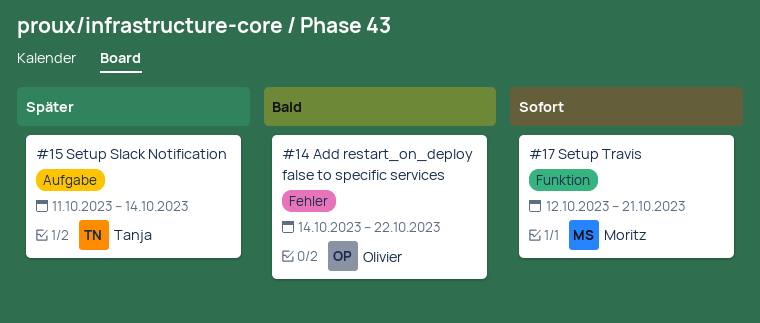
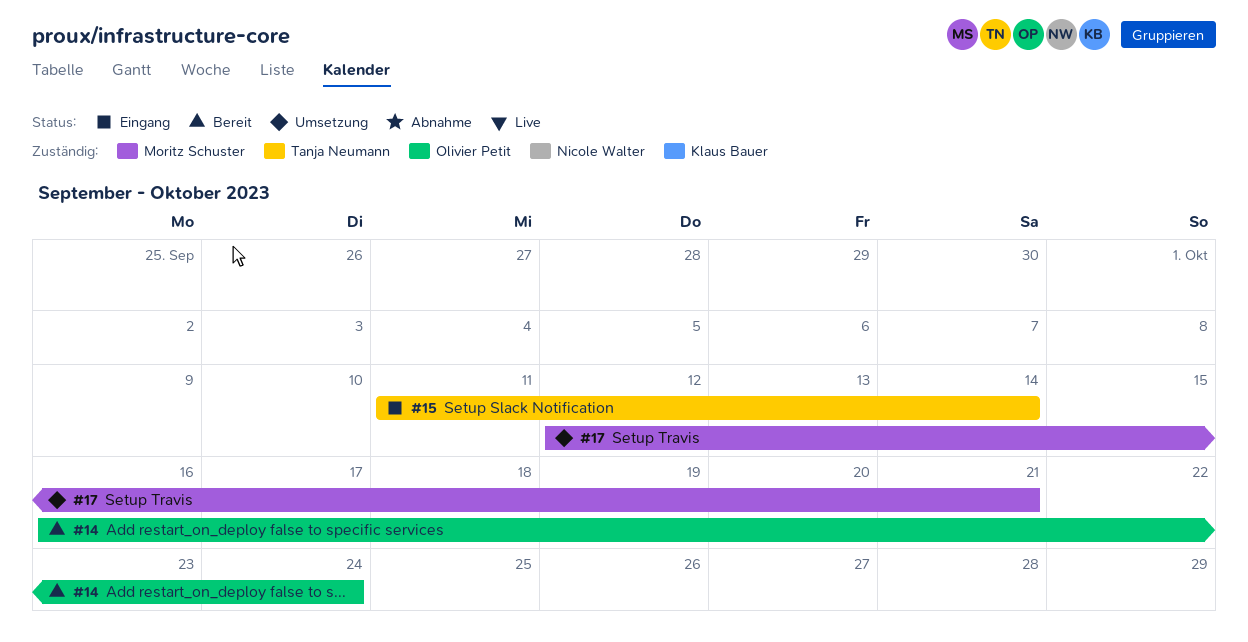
#14, start: Oct 14 -> Oct 16
#14, due: Oct 22 -> Oct 24

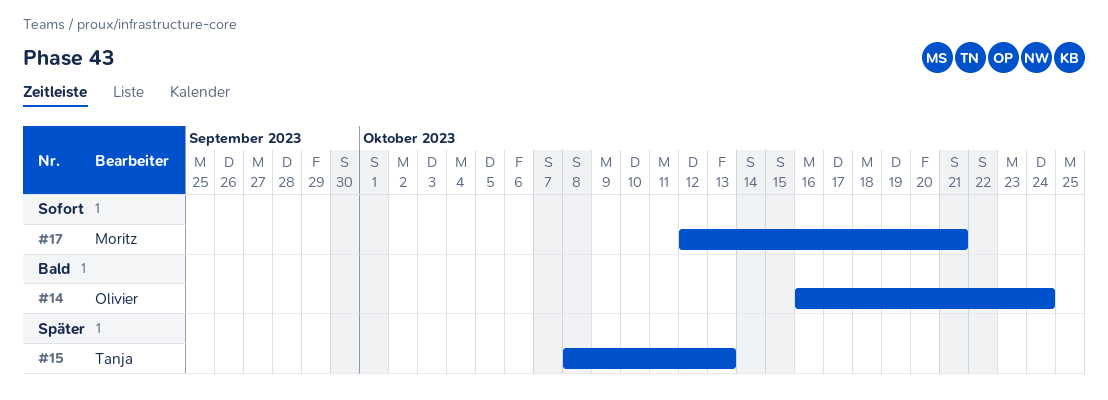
#15, start: Oct 11 -> Oct 8
#15, due: Oct 14 -> Oct 13

